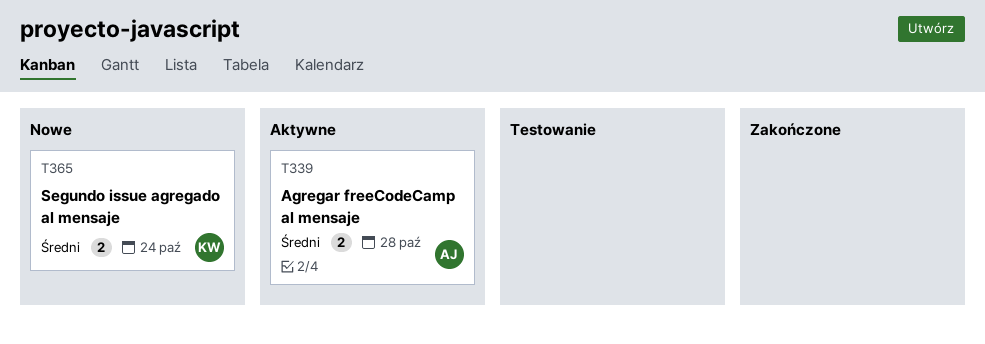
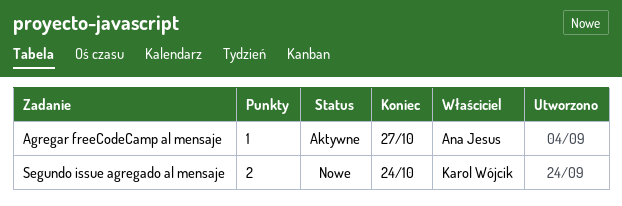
Agregar freeCodeCamp al mensaje, estimate: 2 -> 1
Agregar freeCodeCamp al mensaje, due: Oct 28 -> Oct 27

